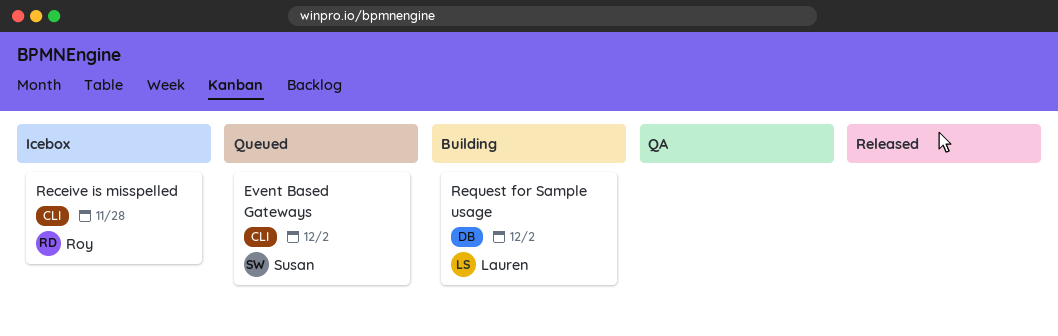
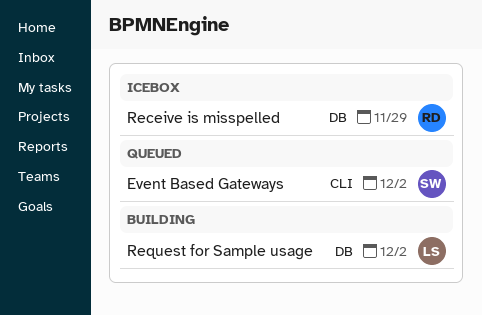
Receive is misspelled, label: CLI -> DB
Receive is misspelled, due: Nov 28 -> Nov 29

